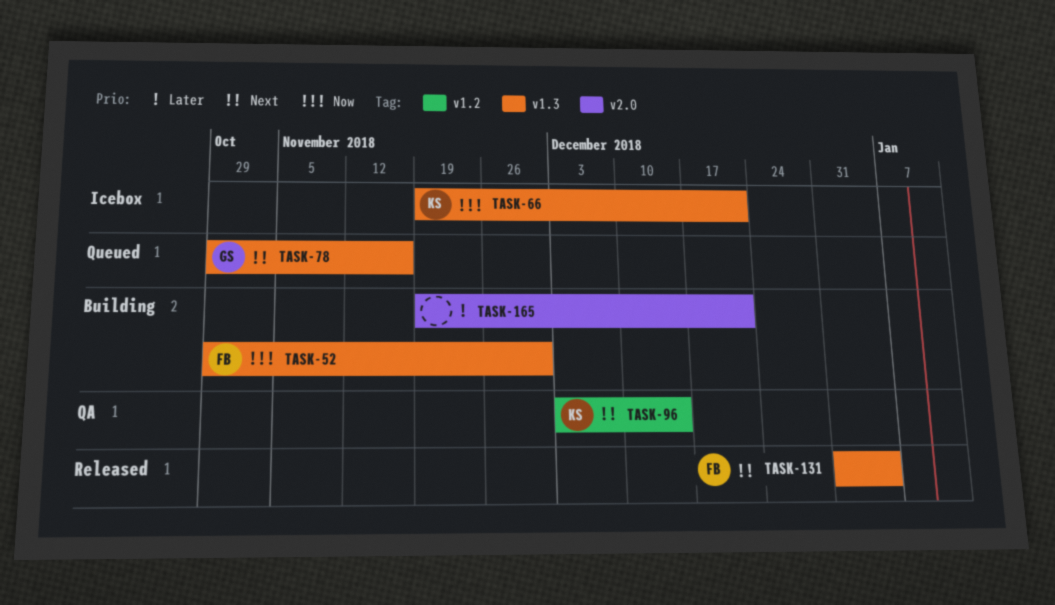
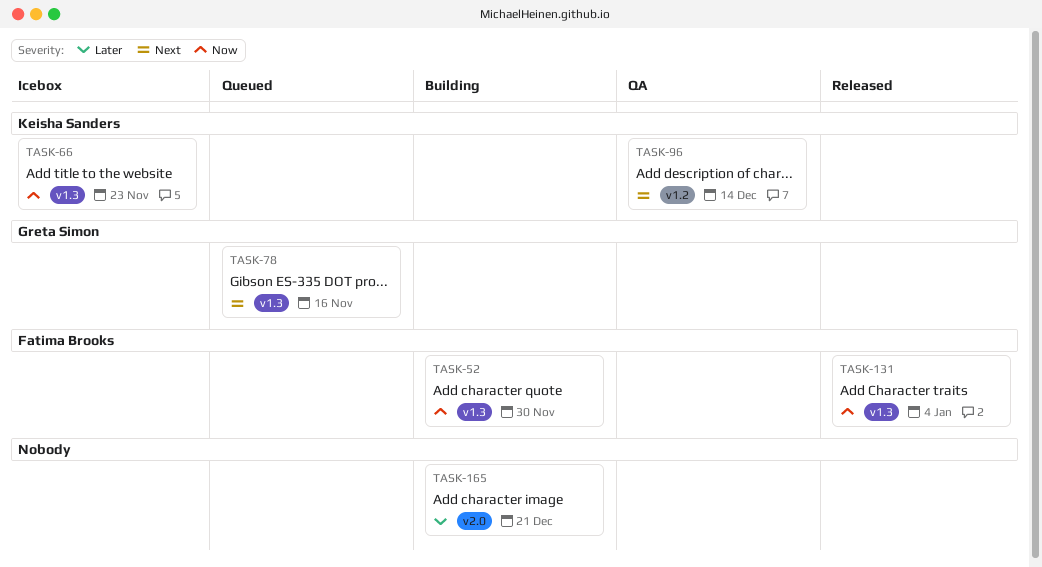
TASK-66, due: Dec 21 -> Nov 23
TASK-131, priority: Next -> Now

